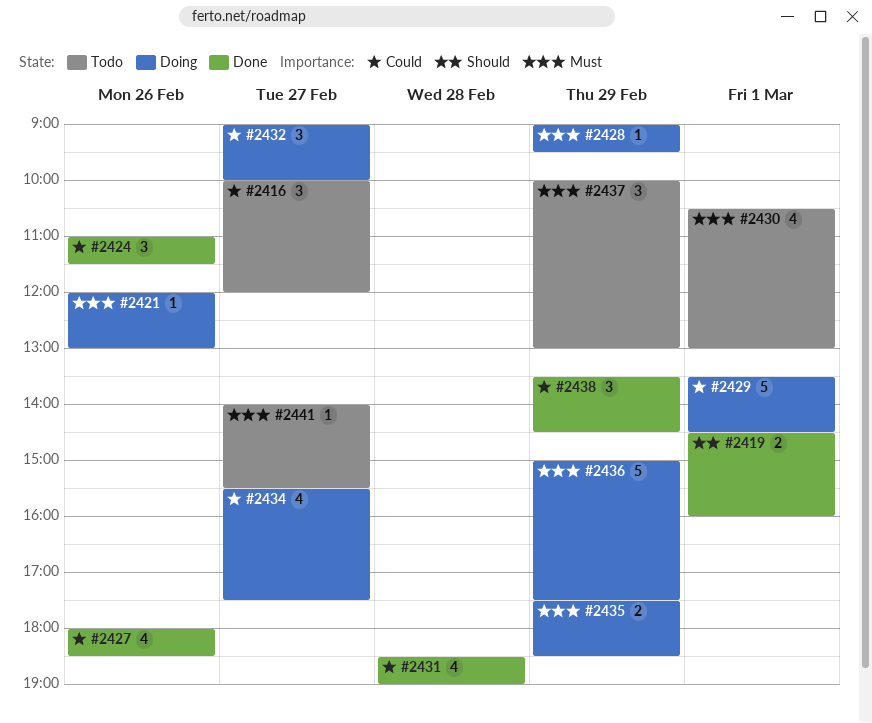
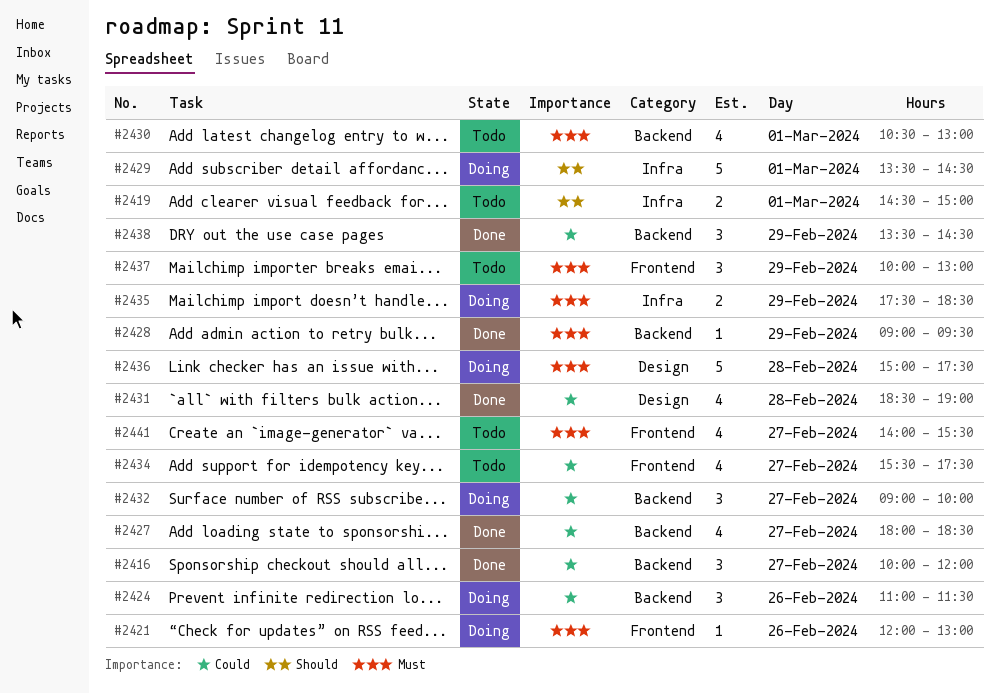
#2416, status: Todo -> Done
#2419, status: Done -> Todo
#2419, ends: 16:00 -> 15:00
#2424, status: Done -> Doing
#2427, day: Feb 26 -> Feb 27
#2428, status: Doing -> Done
#2429, priority: Could -> Should
#2434, status: Doing -> Todo
#2436, day: Feb 29 -> Feb 28
#2441, estimate: 1 -> 4

